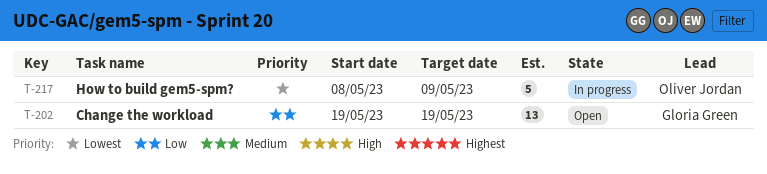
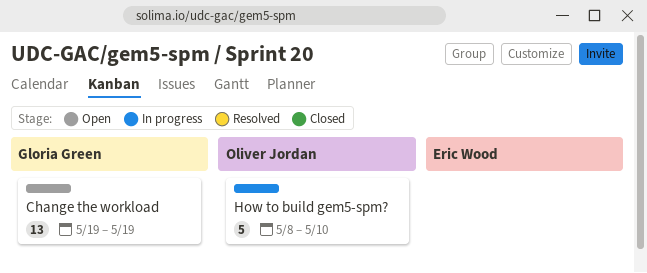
How to build gem5-spm?, due: May 9 -> May 10

